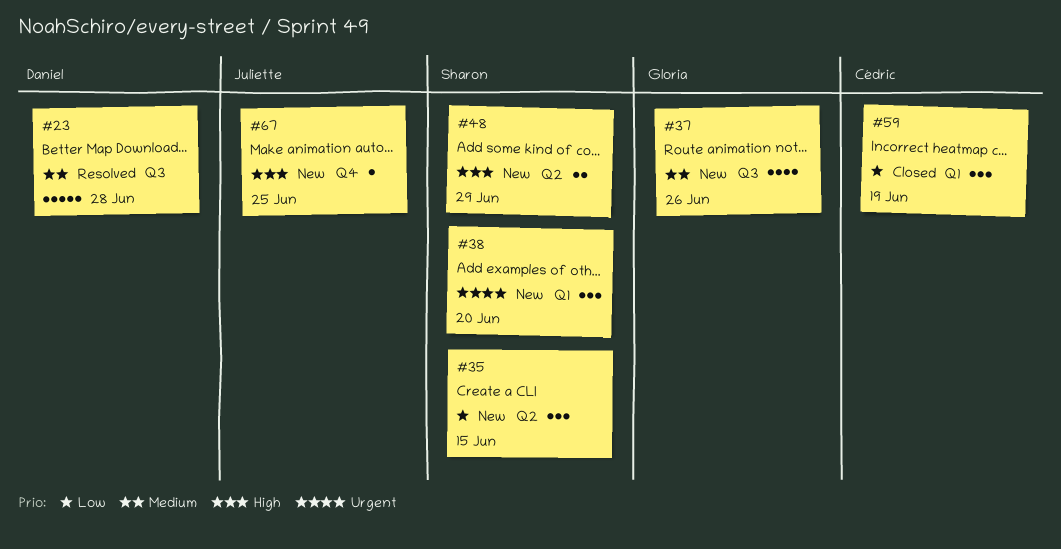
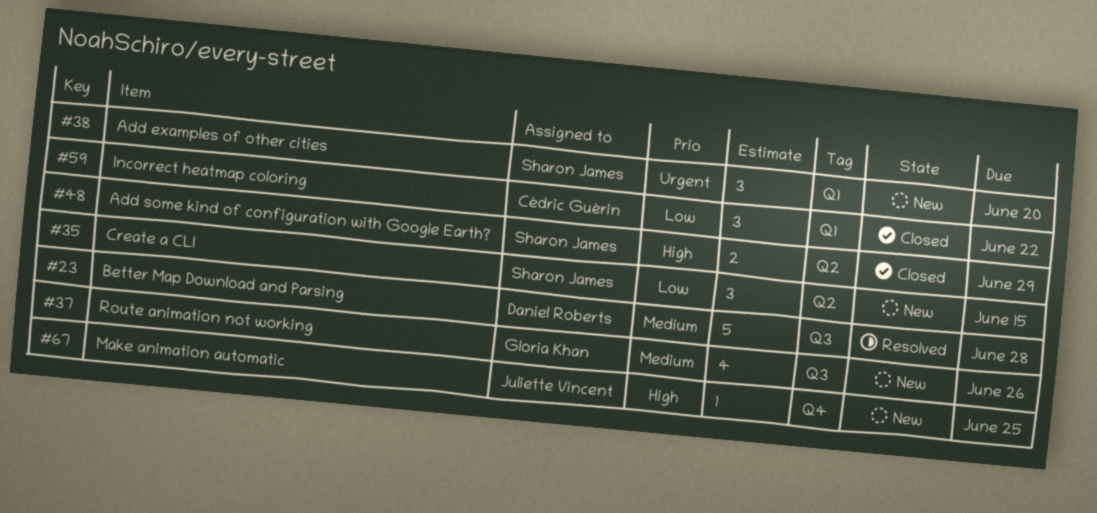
#48, status: New -> Closed
#59, due: Jun 19 -> Jun 22

